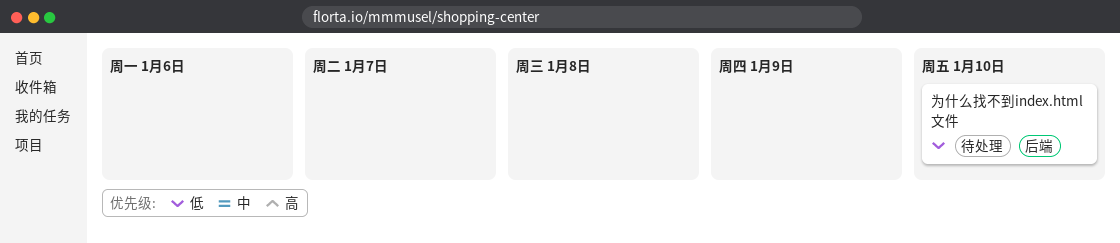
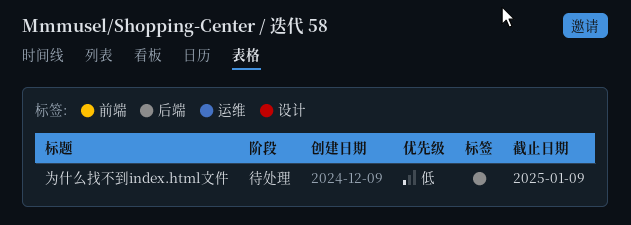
为什么找不到index.html文件, due: Jan 10 -> Jan 9

